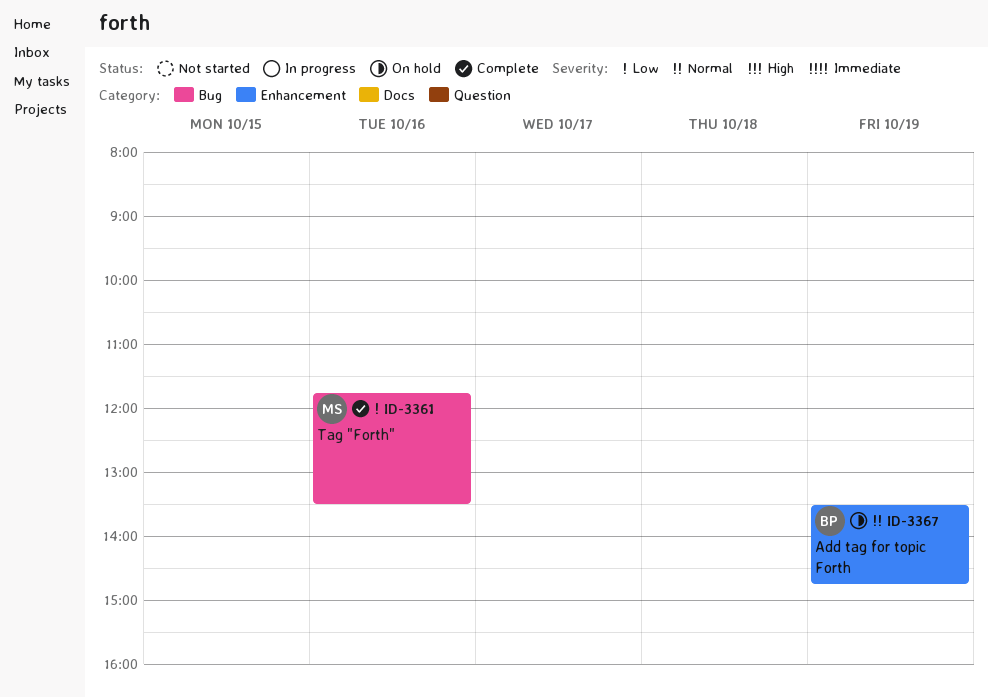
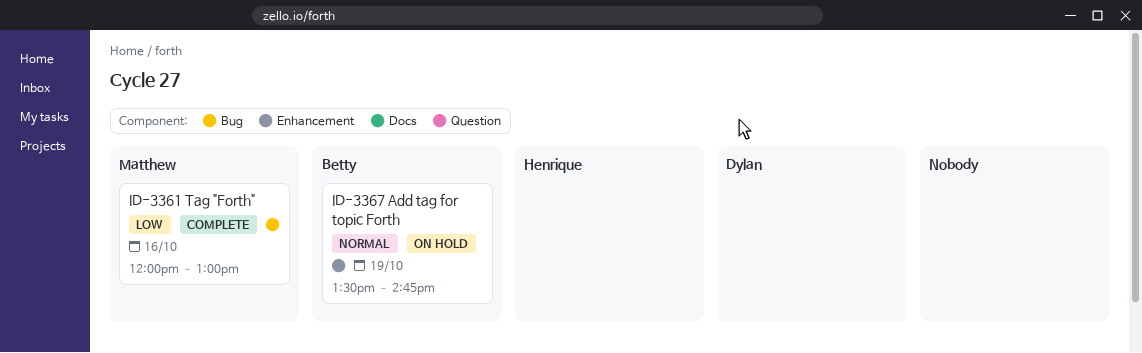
ID-3361, begins: 11:45 -> 12:00
ID-3361, ends: 13:30 -> 13:00

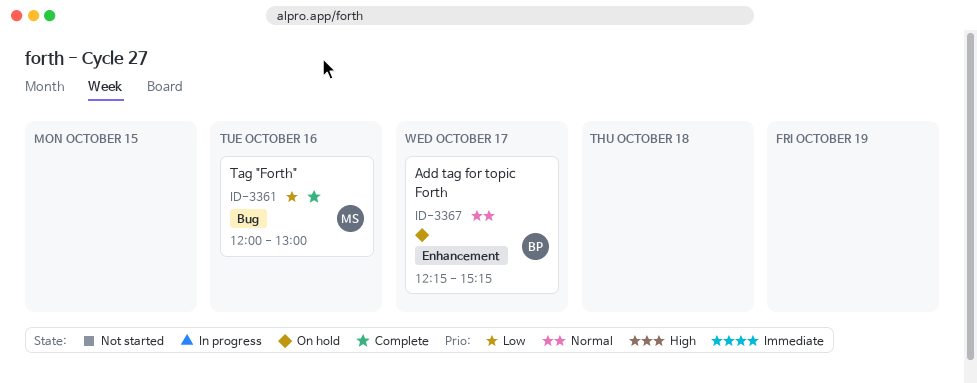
ID-3367, day: Oct 19 -> Oct 17
ID-3367, begins: 13:30 -> 12:15
ID-3367, ends: 14:45 -> 15:15

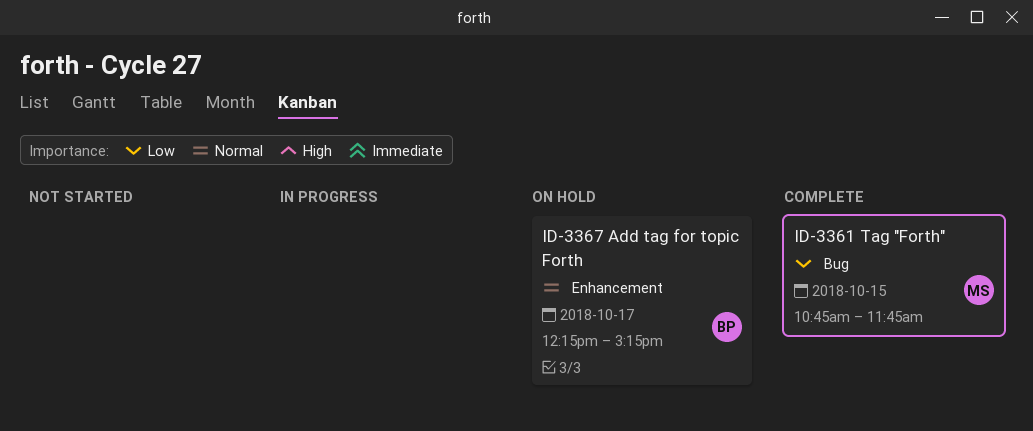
ID-3361, day: Oct 16 -> Oct 15
ID-3361, begins: 12:00 -> 10:45
ID-3361, ends: 13:00 -> 11:45

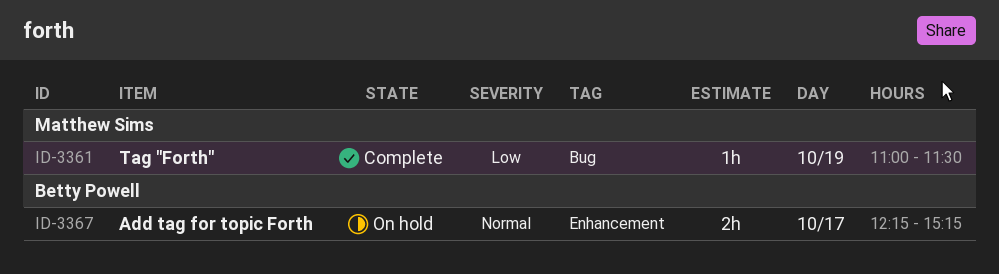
ID-3361, day: Oct 15 -> Oct 19
ID-3361, begins: 10:45 -> 11:00
ID-3361, ends: 11:45 -> 11:30

